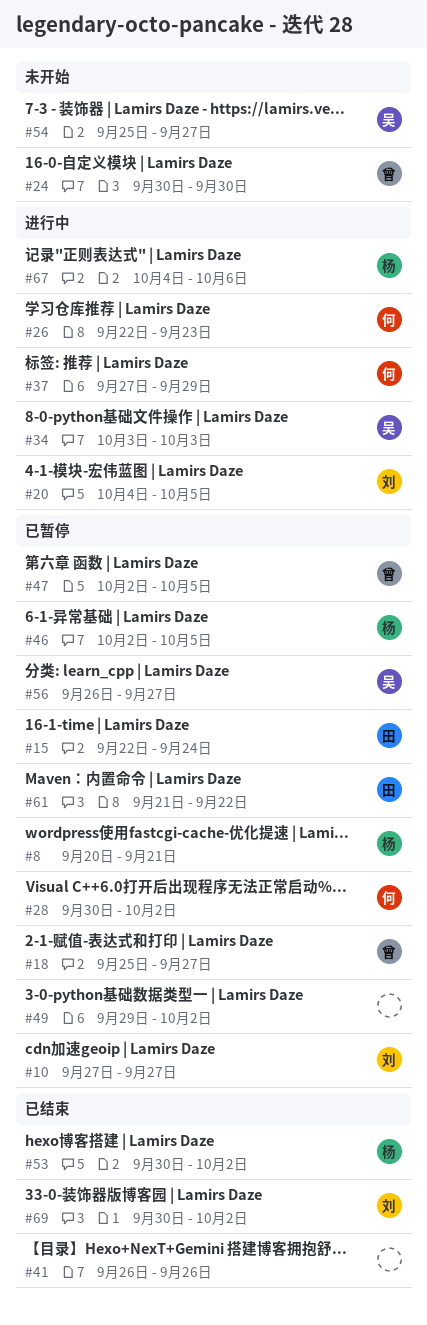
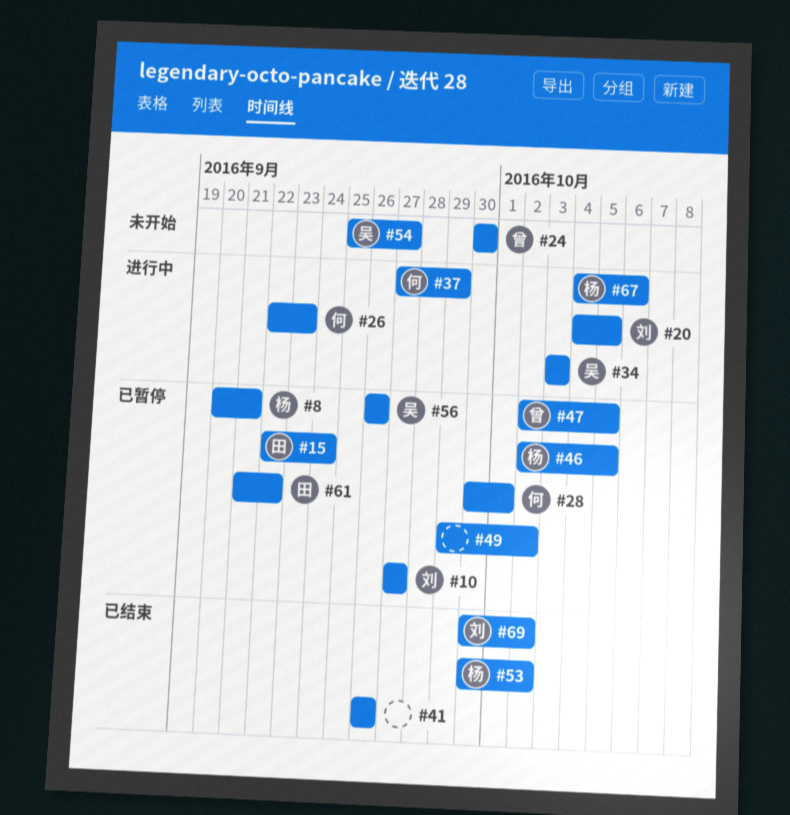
#18: present -> none
#28, due: Oct 2 -> Oct 1
#56, due: Sep 27 -> Sep 26

